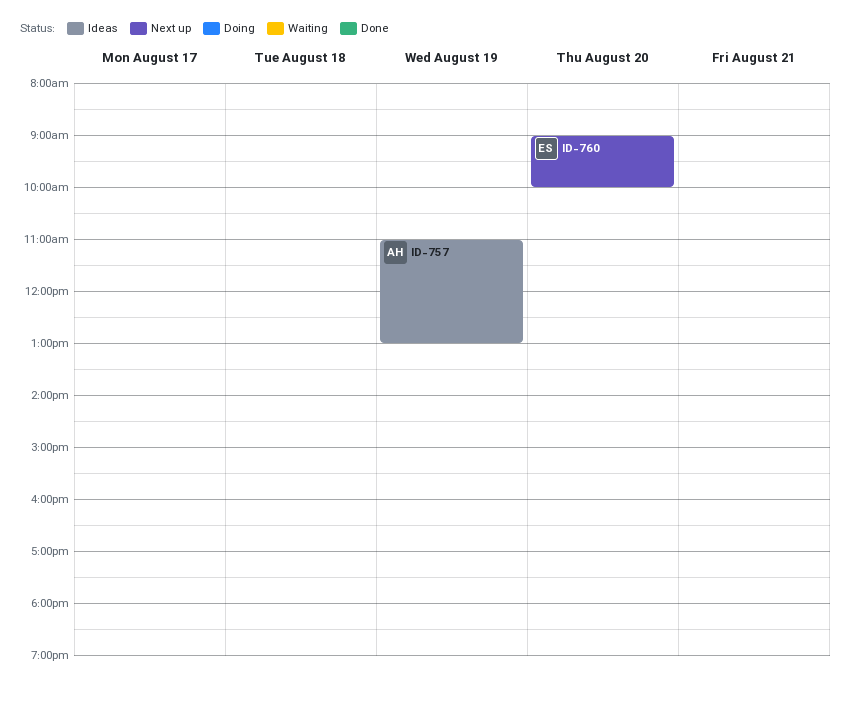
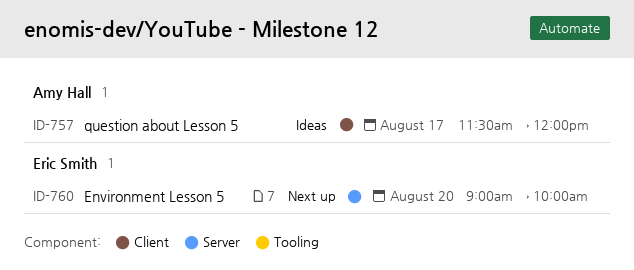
ID-757, day: Aug 19 -> Aug 17
ID-757, begins: 11:00 -> 11:30
ID-757, ends: 13:00 -> 12:00

